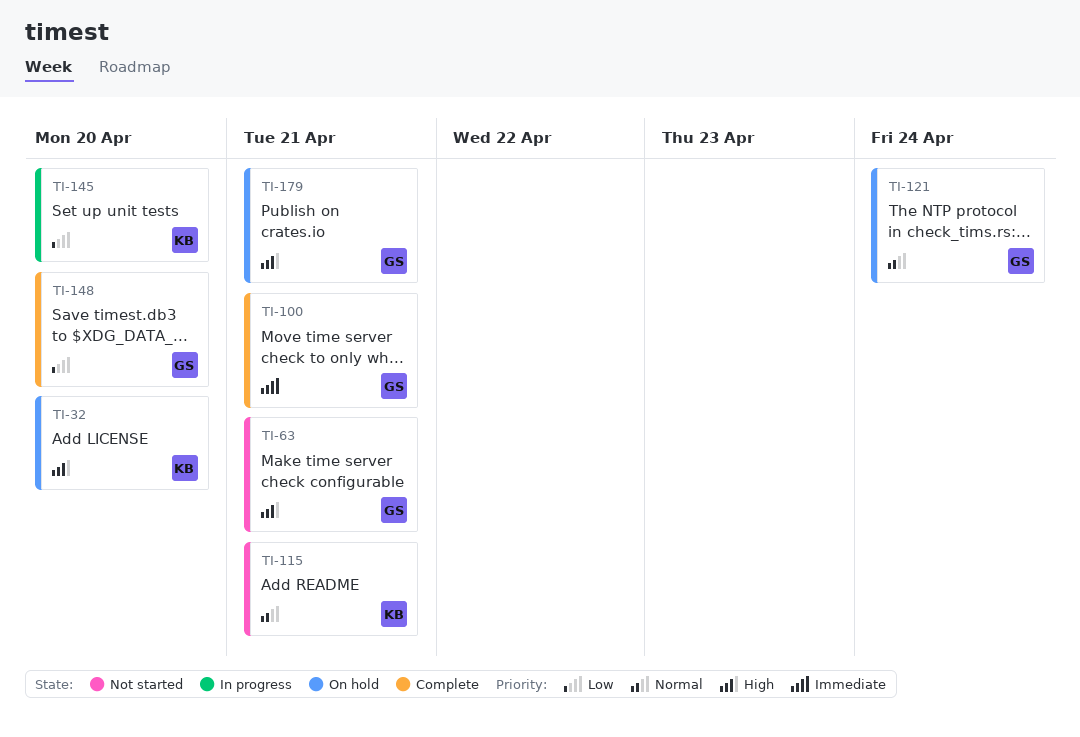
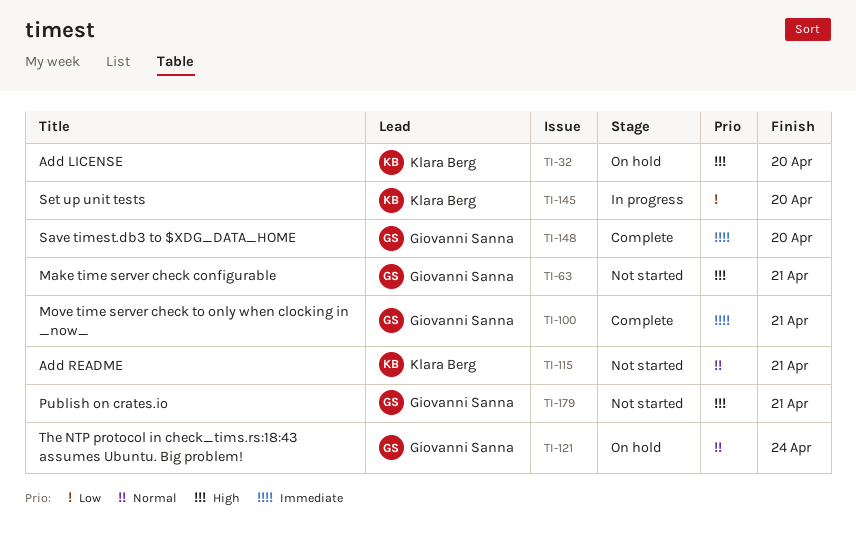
TI-148, priority: Low -> Immediate
TI-179, status: On hold -> Not started

